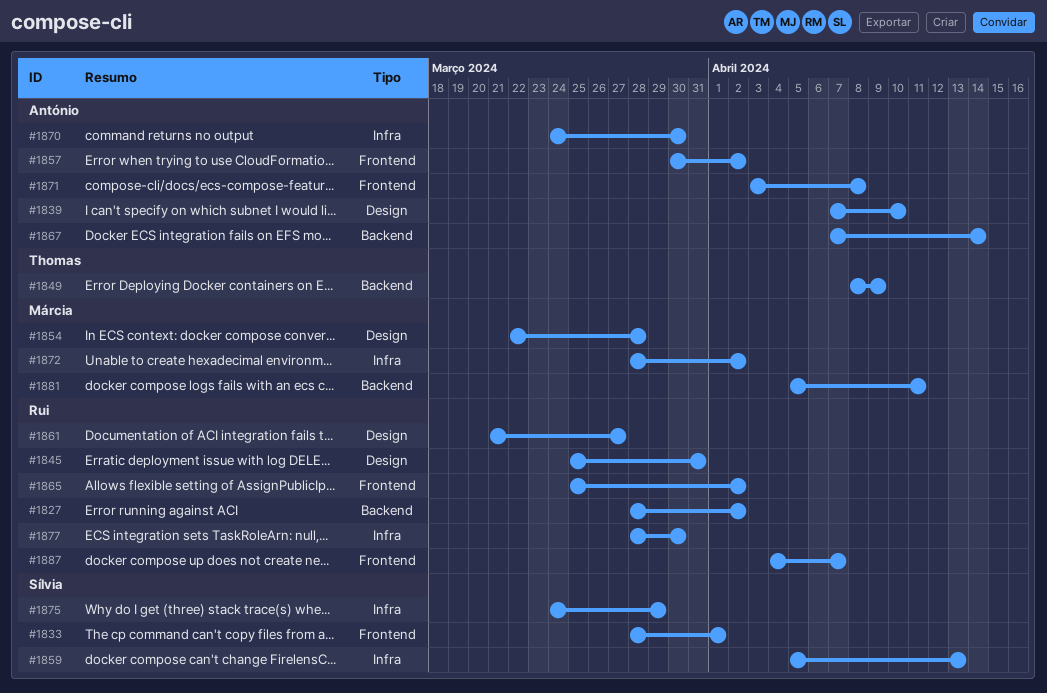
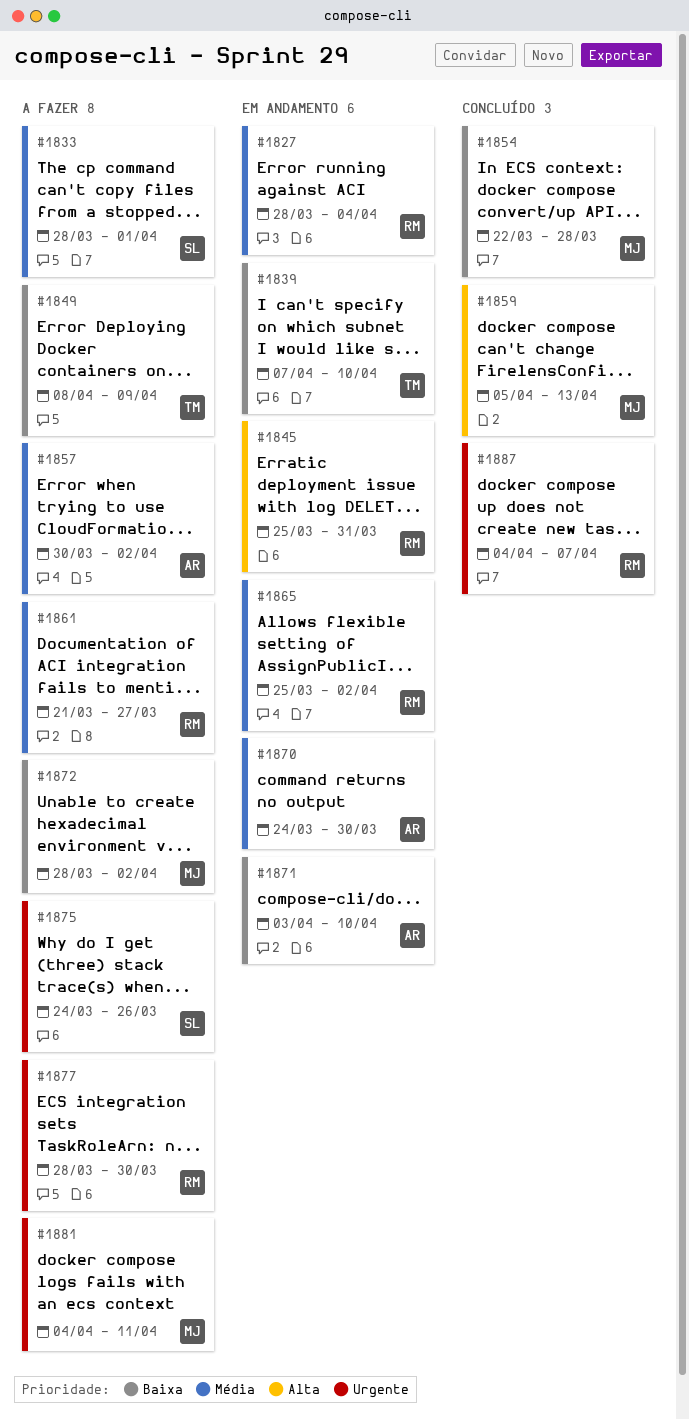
#1827, due: Apr 2 -> Apr 4
#1839, owner: António -> Thomas
#1859, owner: Sílvia -> Márcia
#1867: present -> none
#1871, due: Apr 8 -> Apr 10
#1875, due: Mar 29 -> Mar 26
#1881, start: Apr 5 -> Apr 4

